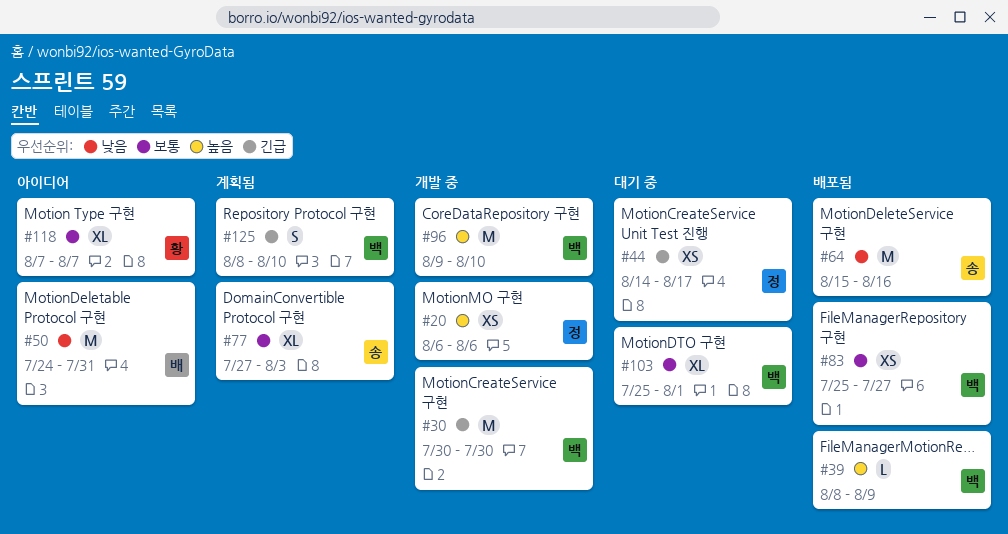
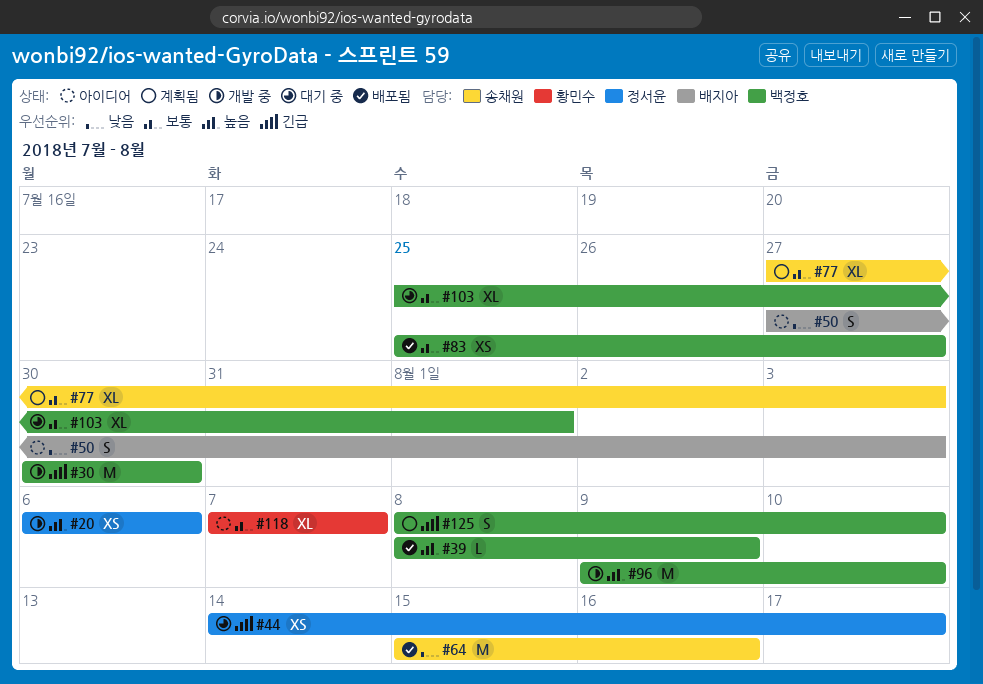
#50, estimate: M -> S
#50, start: Jul 24 -> Jul 27
#50, due: Jul 31 -> Aug 3

